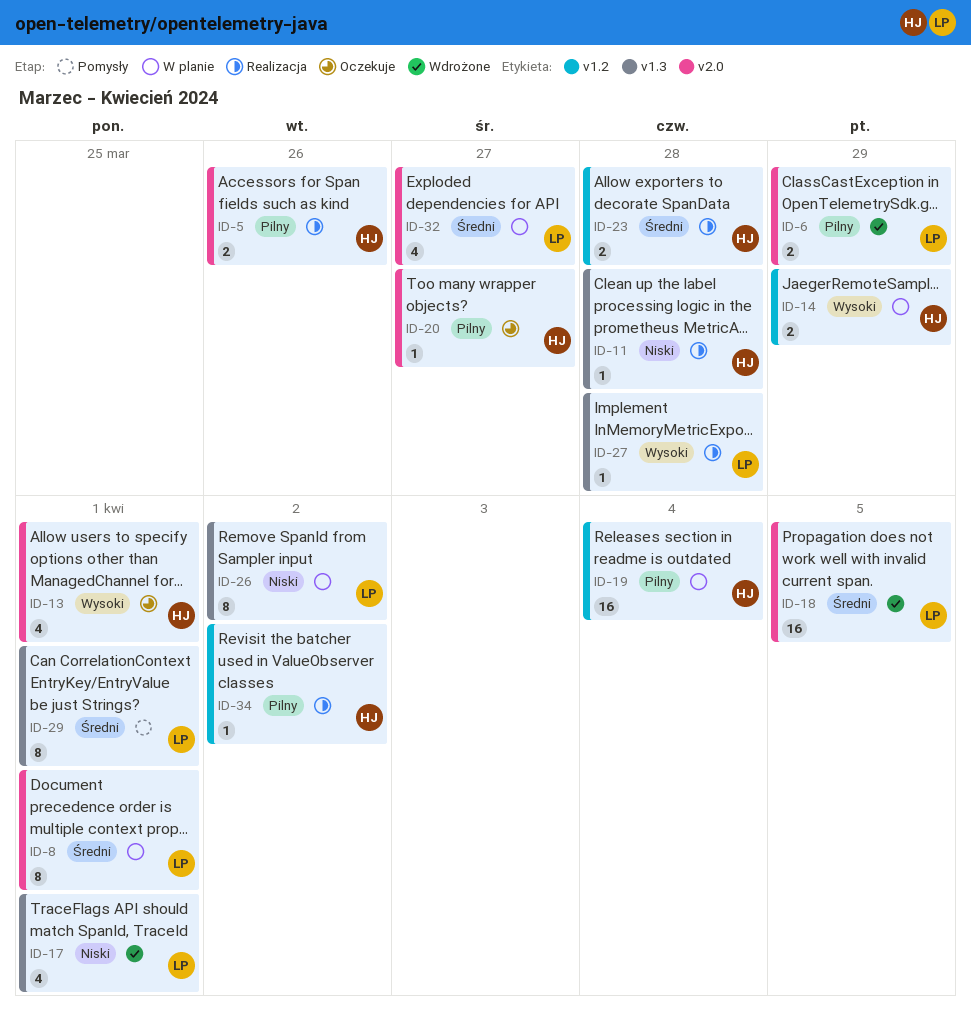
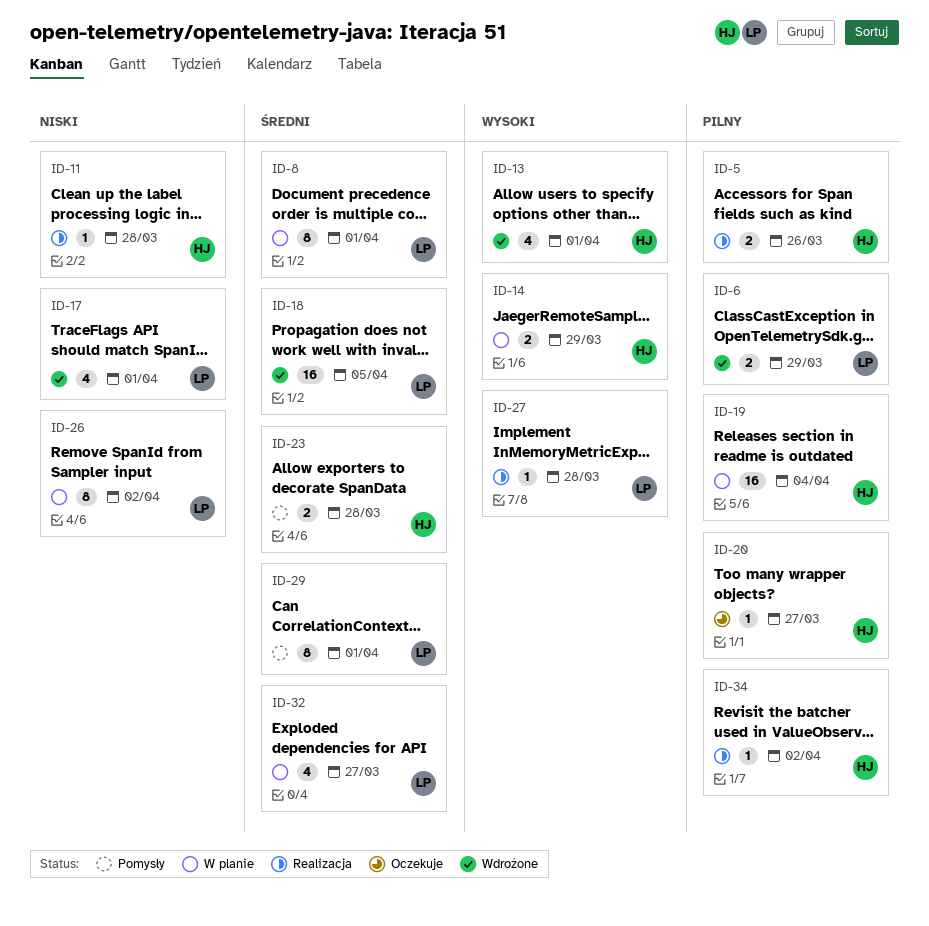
ID-13, status: Oczekuje -> Wdrożone
ID-23, status: Realizacja -> Pomysły

